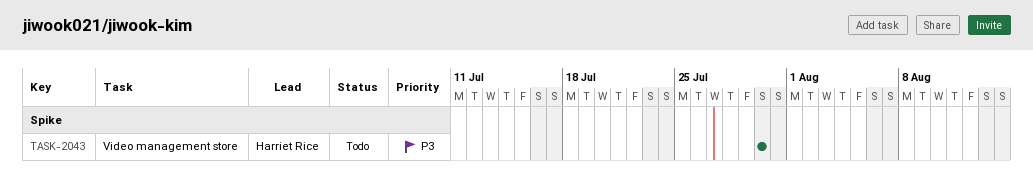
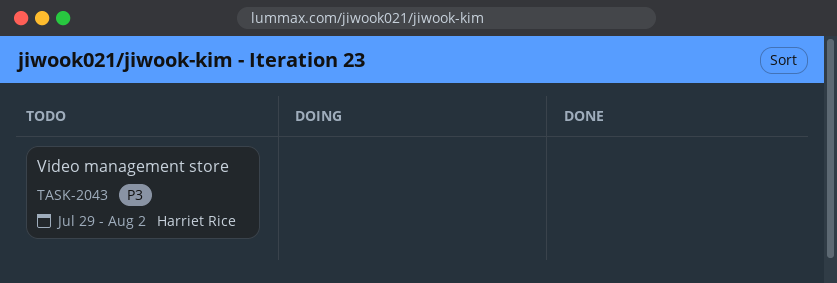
TASK-2043, start: Jul 30 -> Jul 29
TASK-2043, due: Jul 30 -> Aug 2

